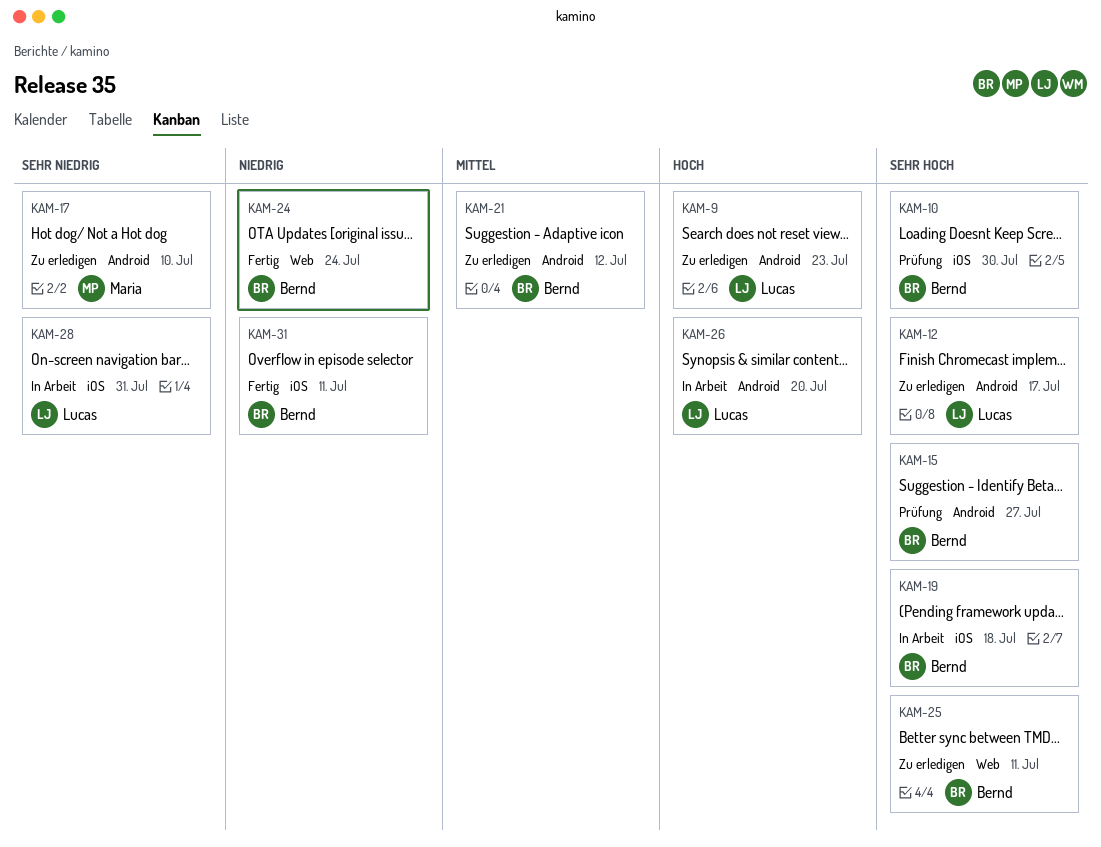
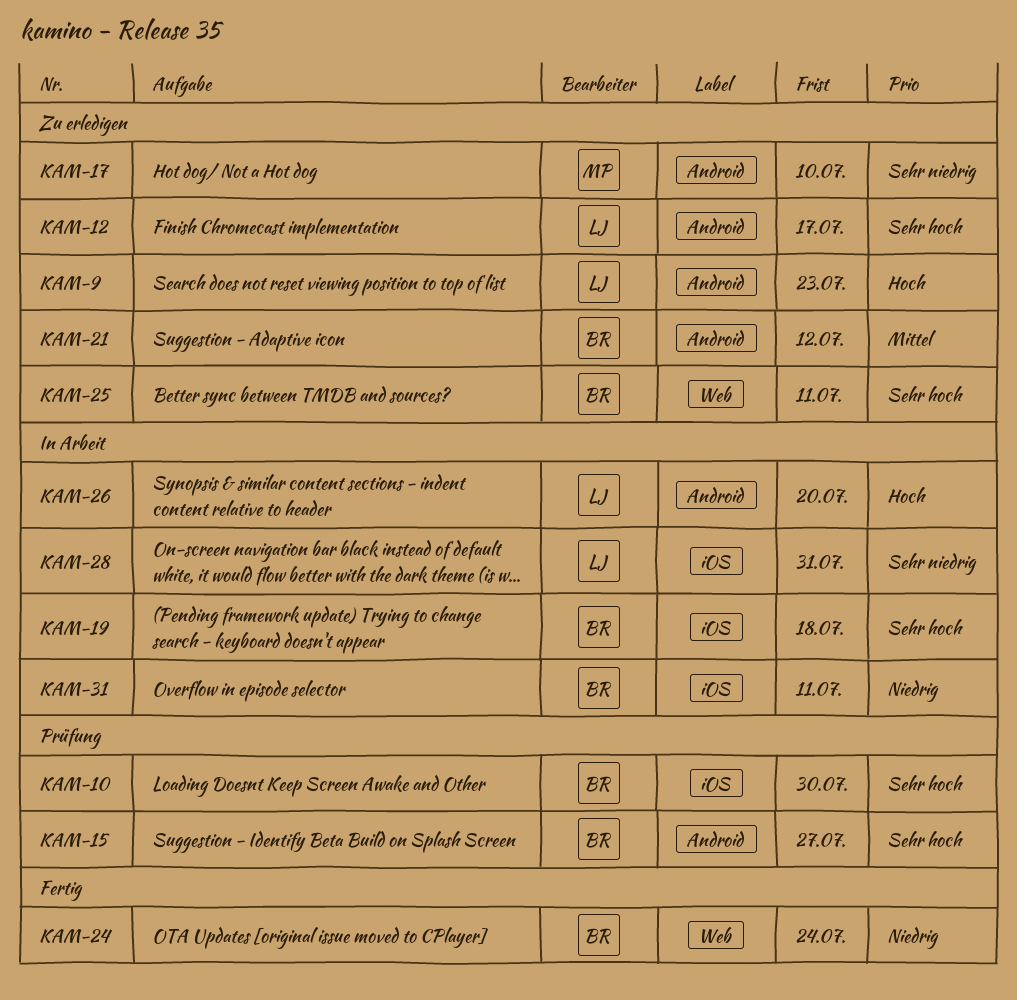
KAM-31, status: Fertig -> In Arbeit

